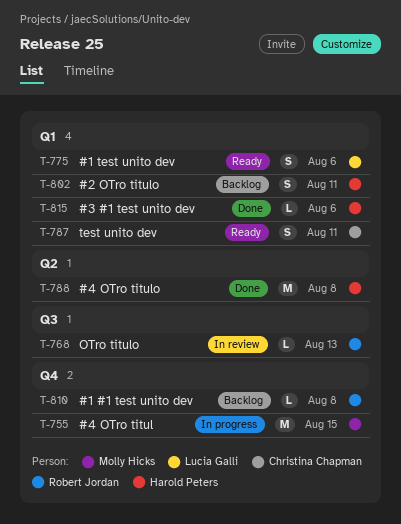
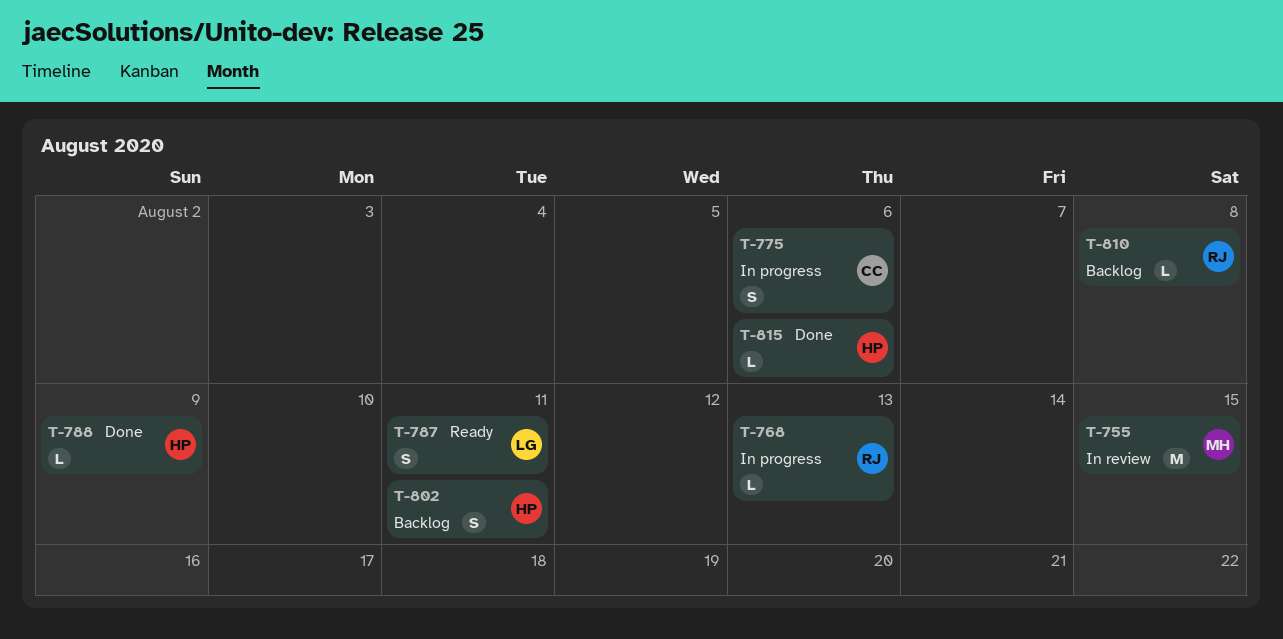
T-755, status: In progress -> In review
T-768, status: In review -> In progress
T-775, status: Ready -> In progress
T-775, owner: Lucia Galli -> Christina Chapman
T-787, owner: Christina Chapman -> Lucia Galli
T-788, estimate: M -> L
T-788, due: Aug 8 -> Aug 9

